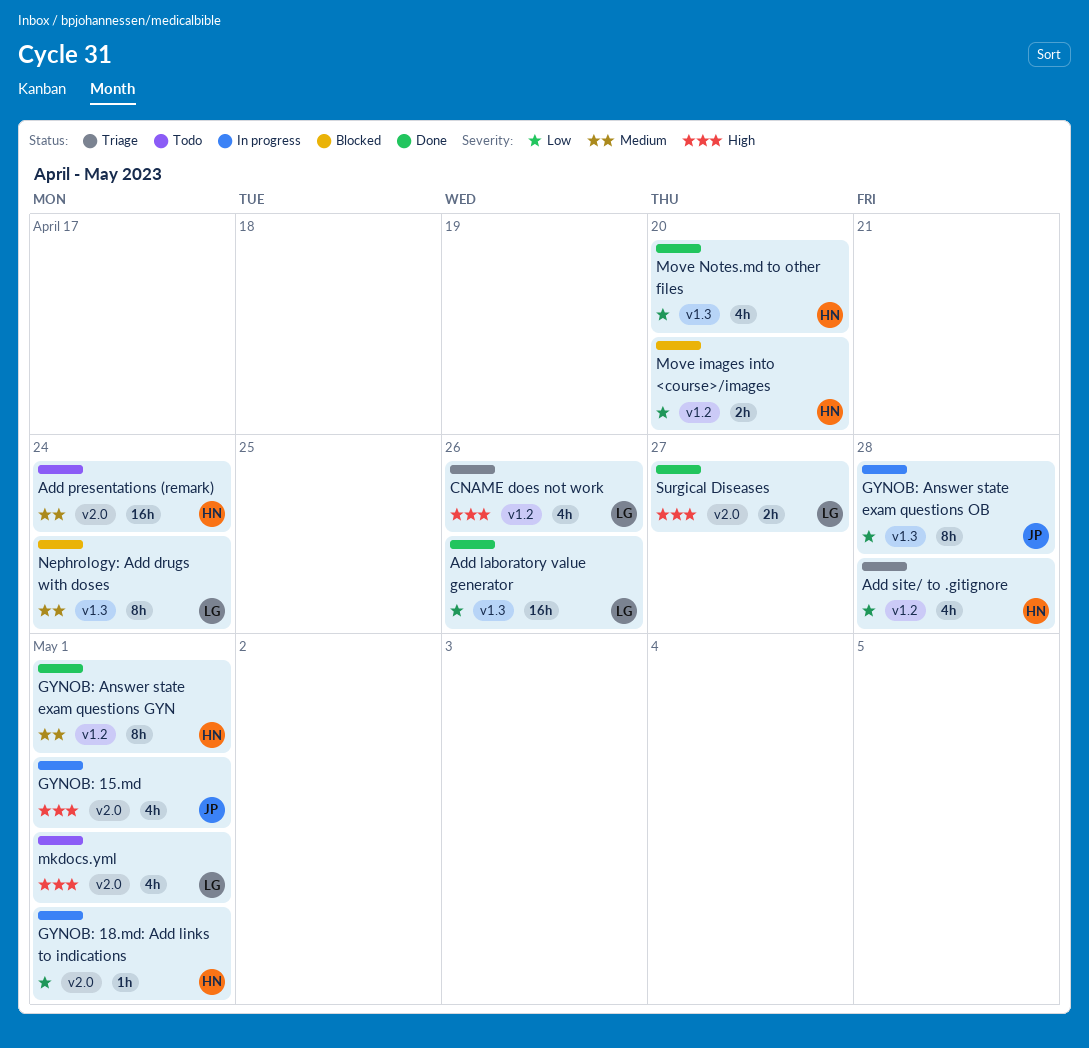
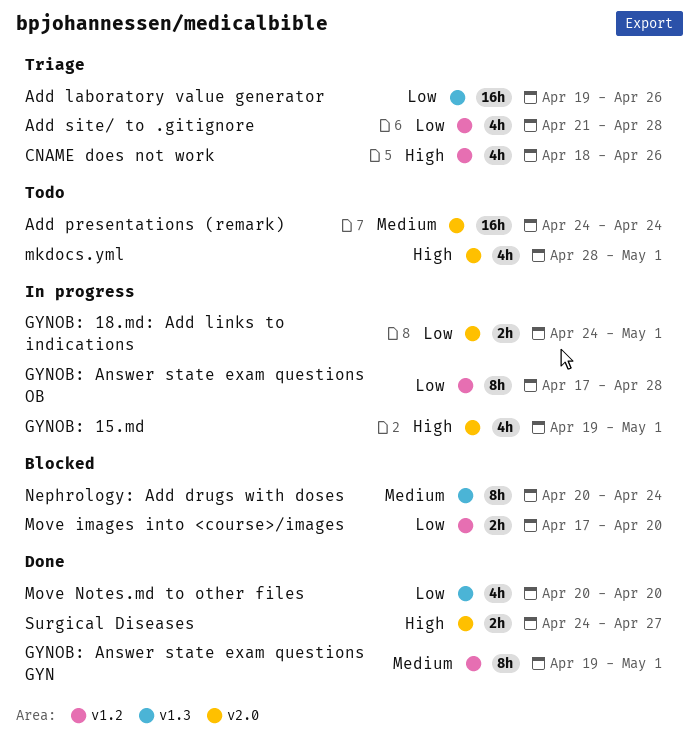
Add laboratory value generator, status: Done -> Triage
GYNOB: 18.md: Add links to indications, estimate: 1h -> 2h
GYNOB: Answer state exam questions OB, label: v1.3 -> v1.2

